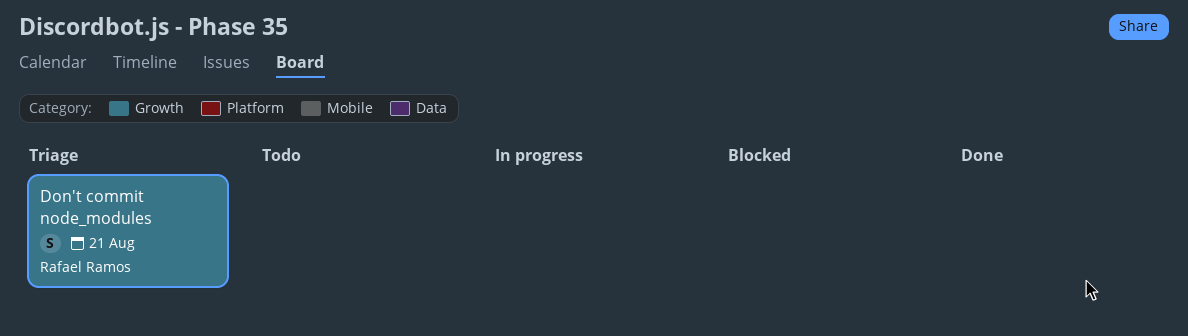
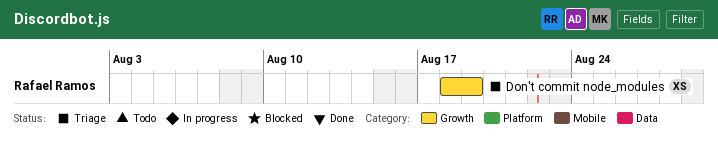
Don't commit node_modules, estimate: S -> XS
Don't commit node_modules, due: Aug 21 -> Aug 19

